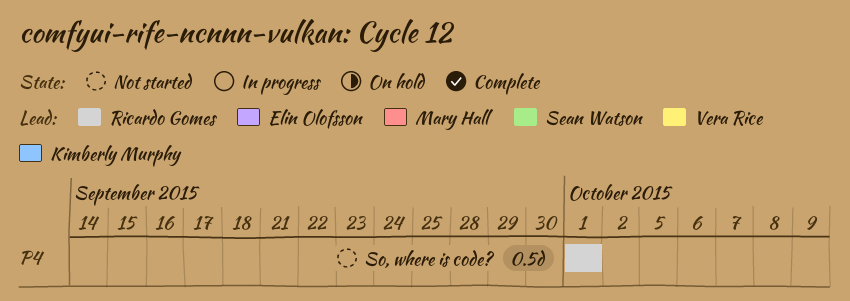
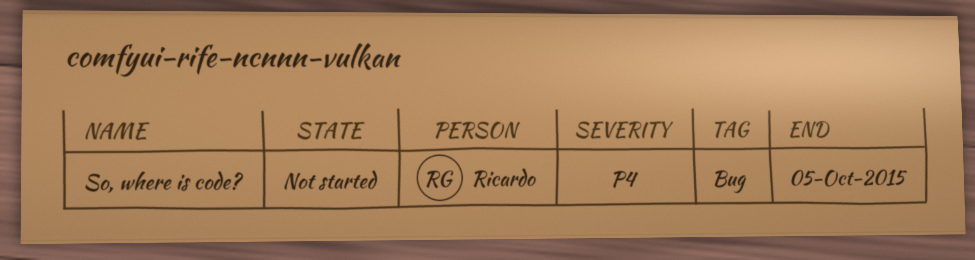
So, where is code?, due: Oct 1 -> Oct 5

